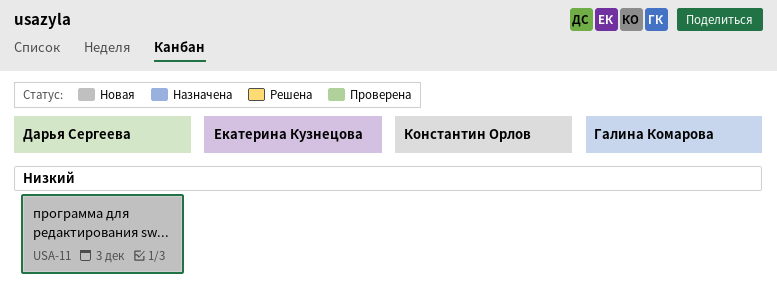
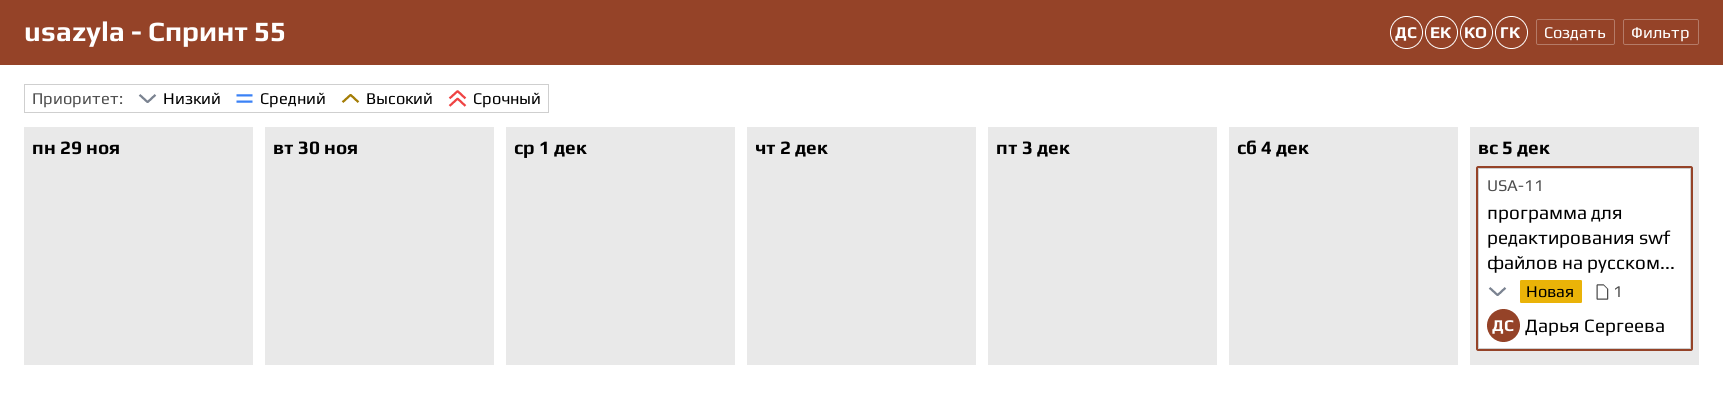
USA-11, due: Dec 3 -> Dec 5

